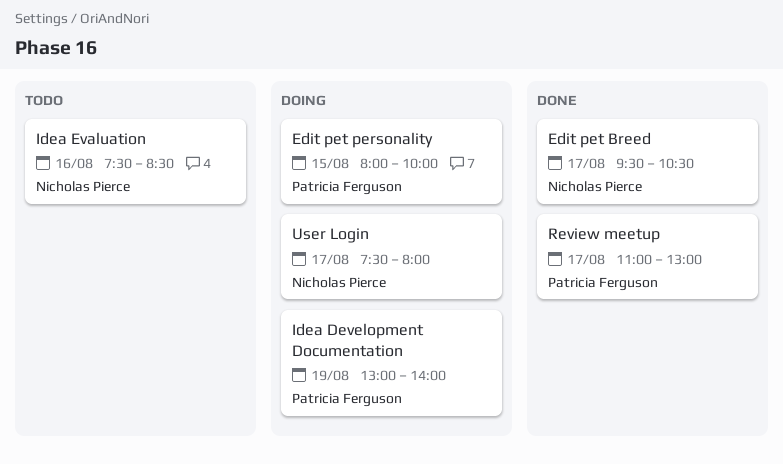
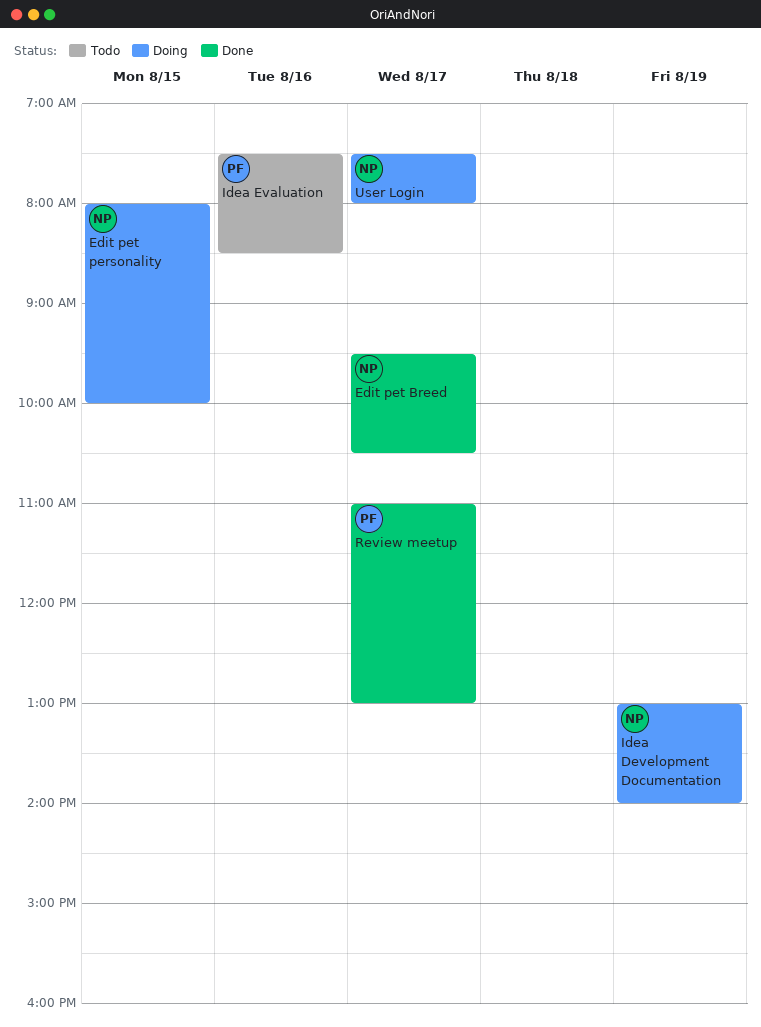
Edit pet personality, owner: Patricia Ferguson -> Nicholas Pierce
Idea Development Documentation, owner: Patricia Ferguson -> Nicholas Pierce
Idea Evaluation, owner: Nicholas Pierce -> Patricia Ferguson

